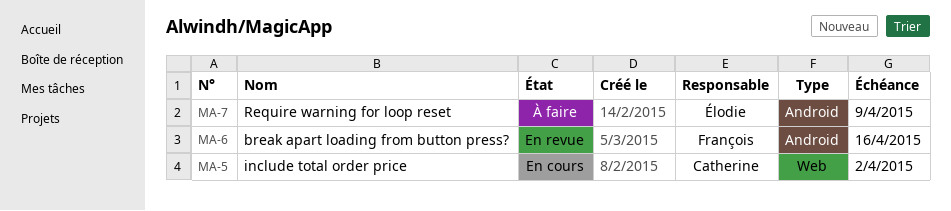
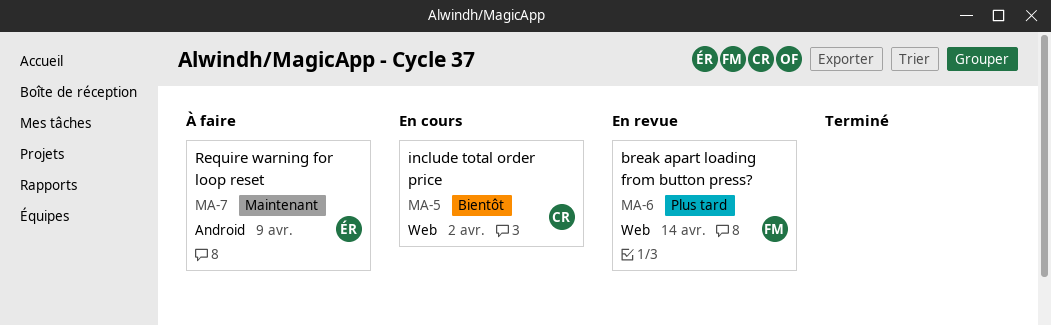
MA-6, label: Android -> Web
MA-6, due: Apr 16 -> Apr 14

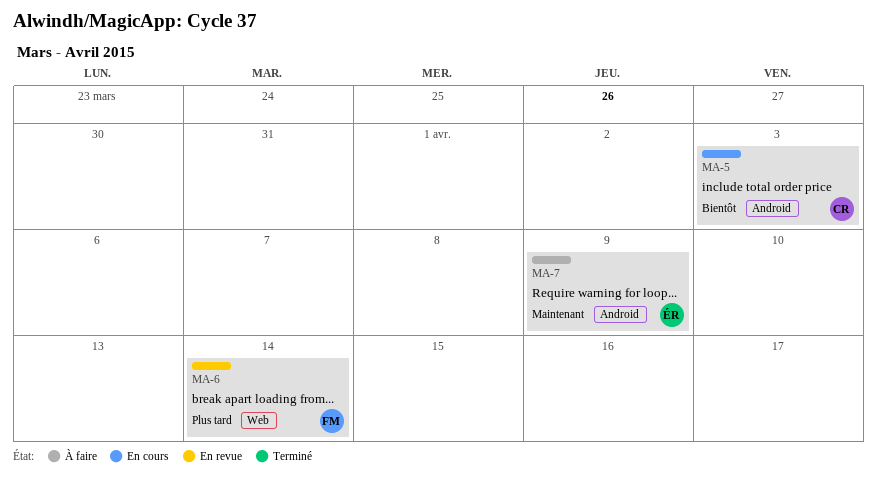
MA-5, label: Web -> Android
MA-5, due: Apr 2 -> Apr 3

